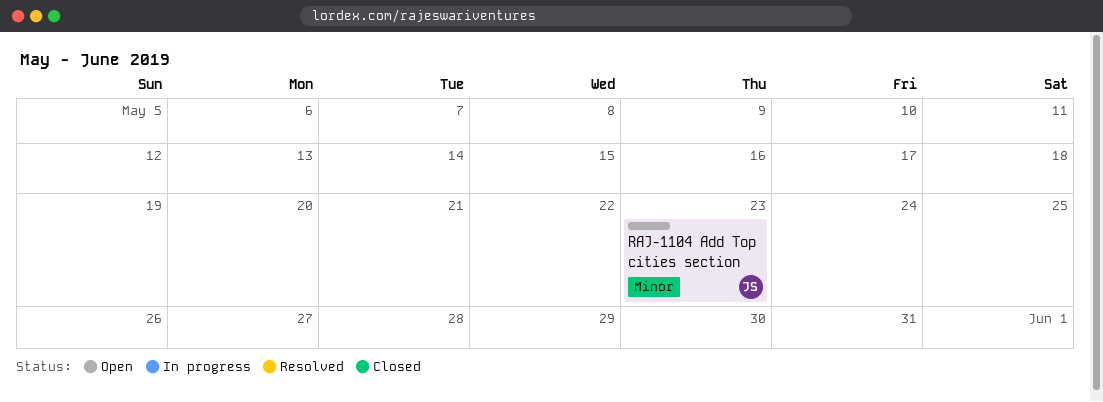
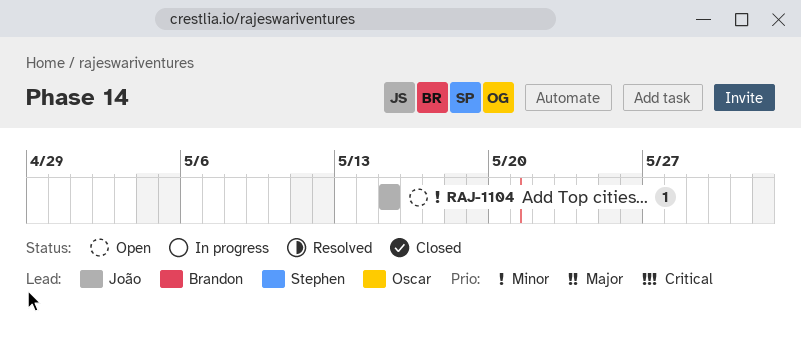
RAJ-1104, due: May 23 -> May 15

